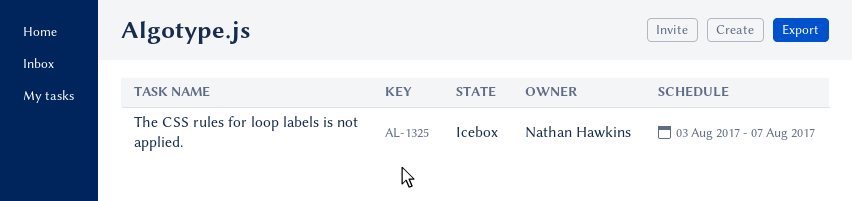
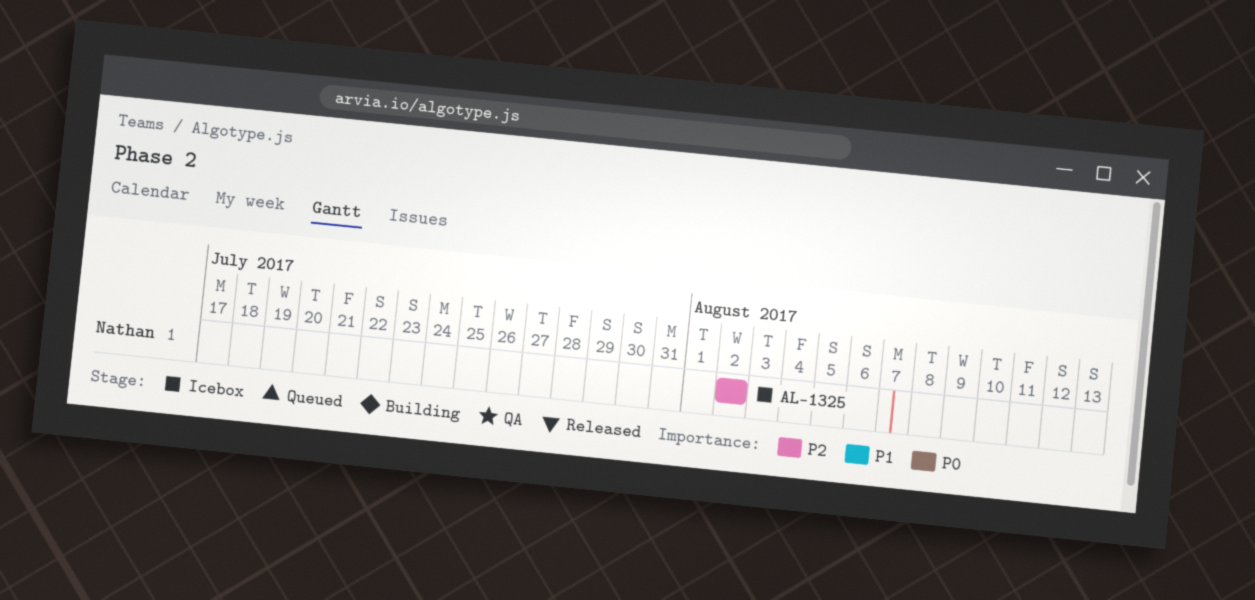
AL-1325, start: Aug 3 -> Aug 2
AL-1325, due: Aug 7 -> Aug 2

